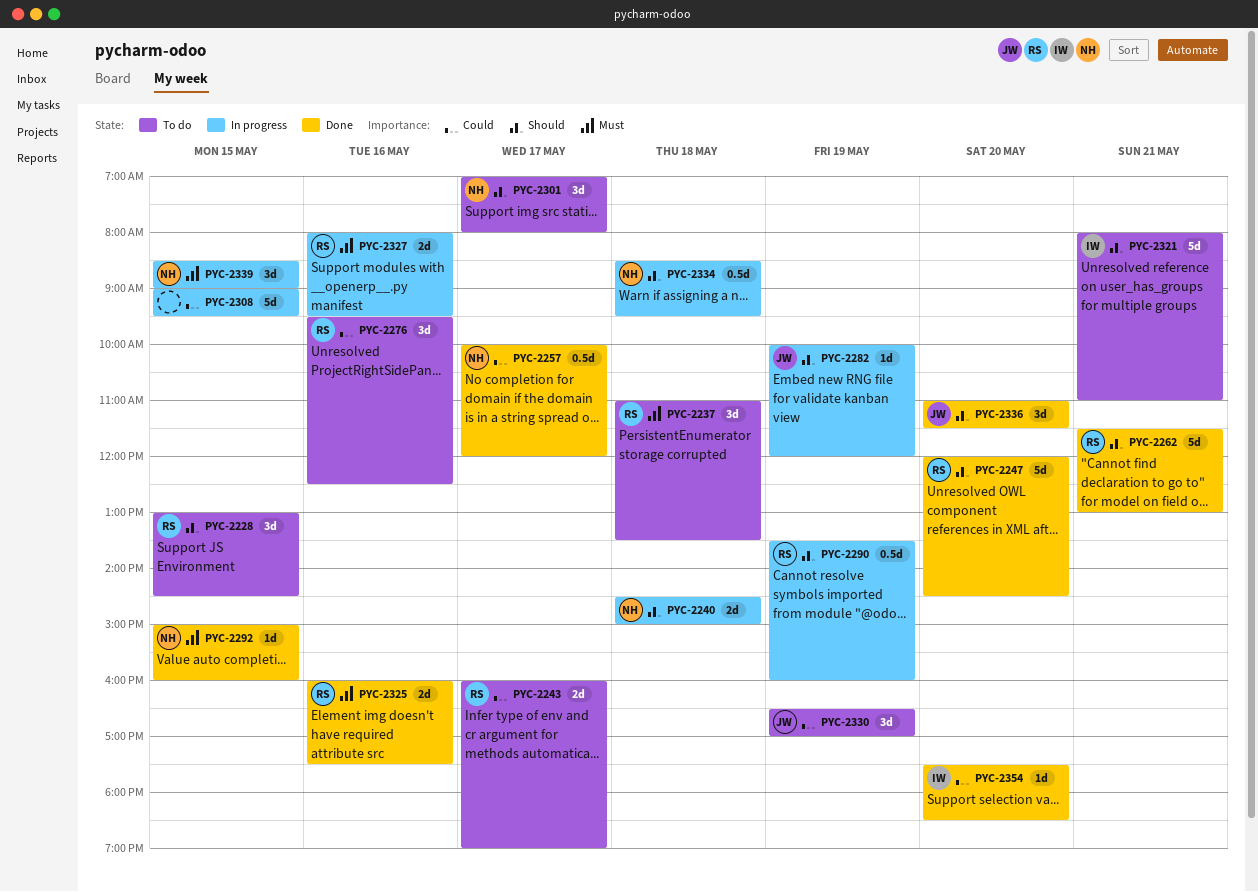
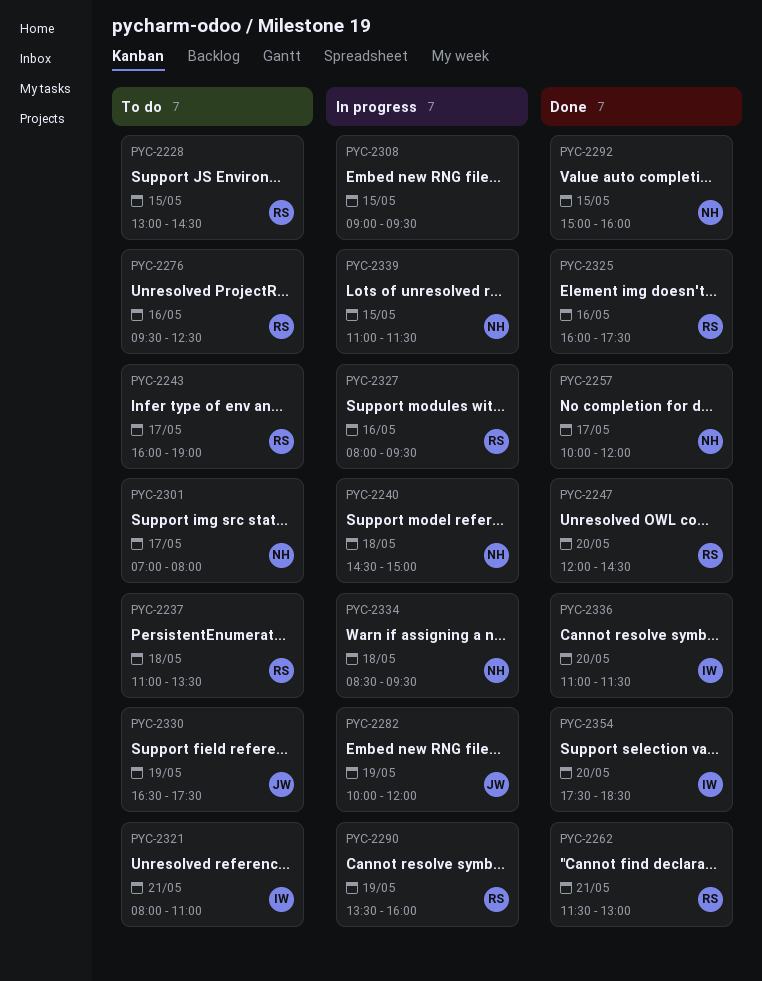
PYC-2330, ends: 17:00 -> 17:30
PYC-2336, owner: JW -> IW
PYC-2339, begins: 08:30 -> 11:00
PYC-2339, ends: 09:00 -> 11:30

